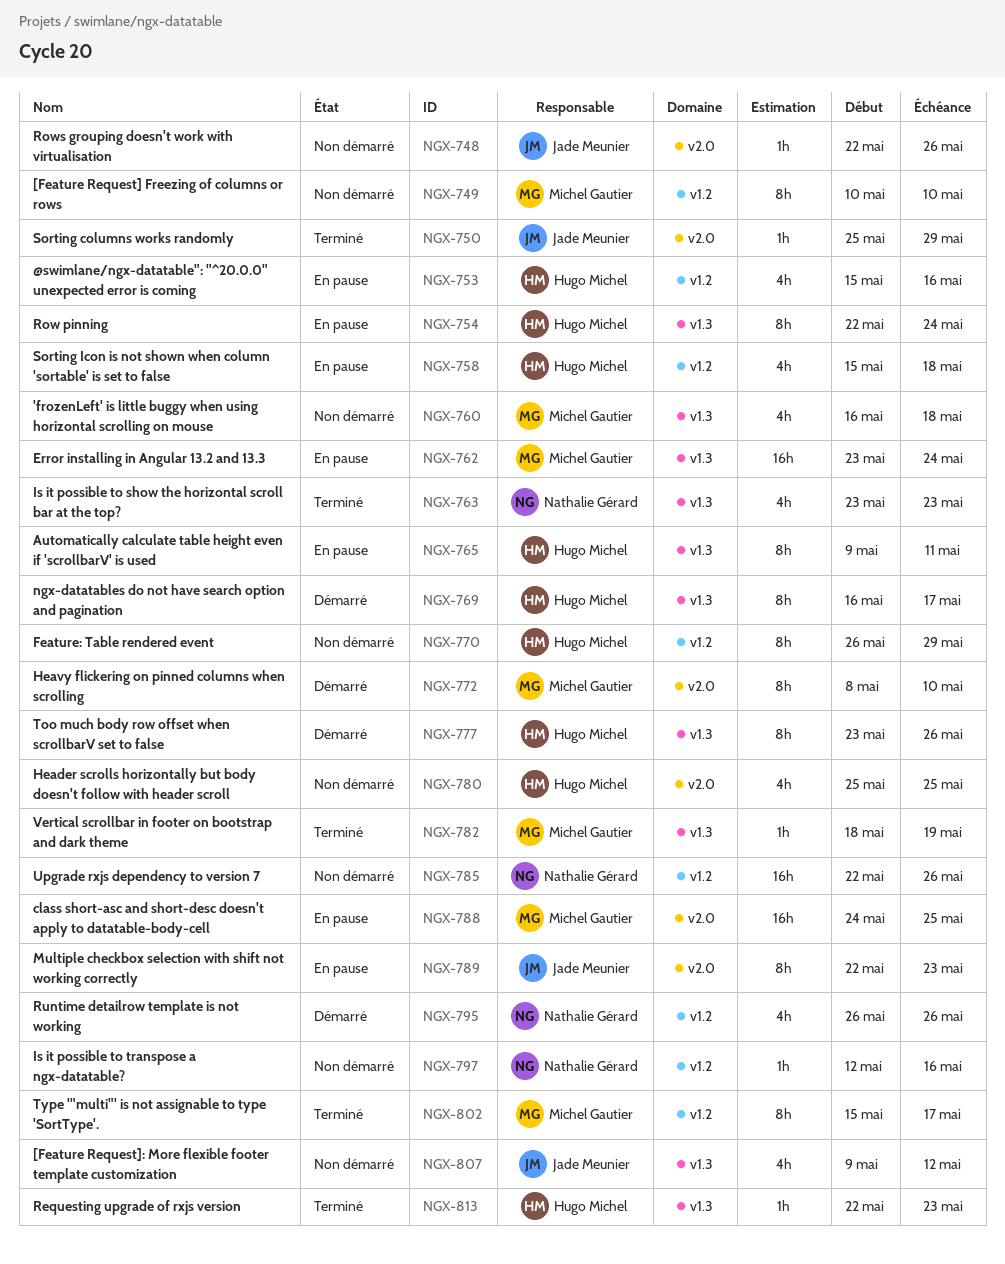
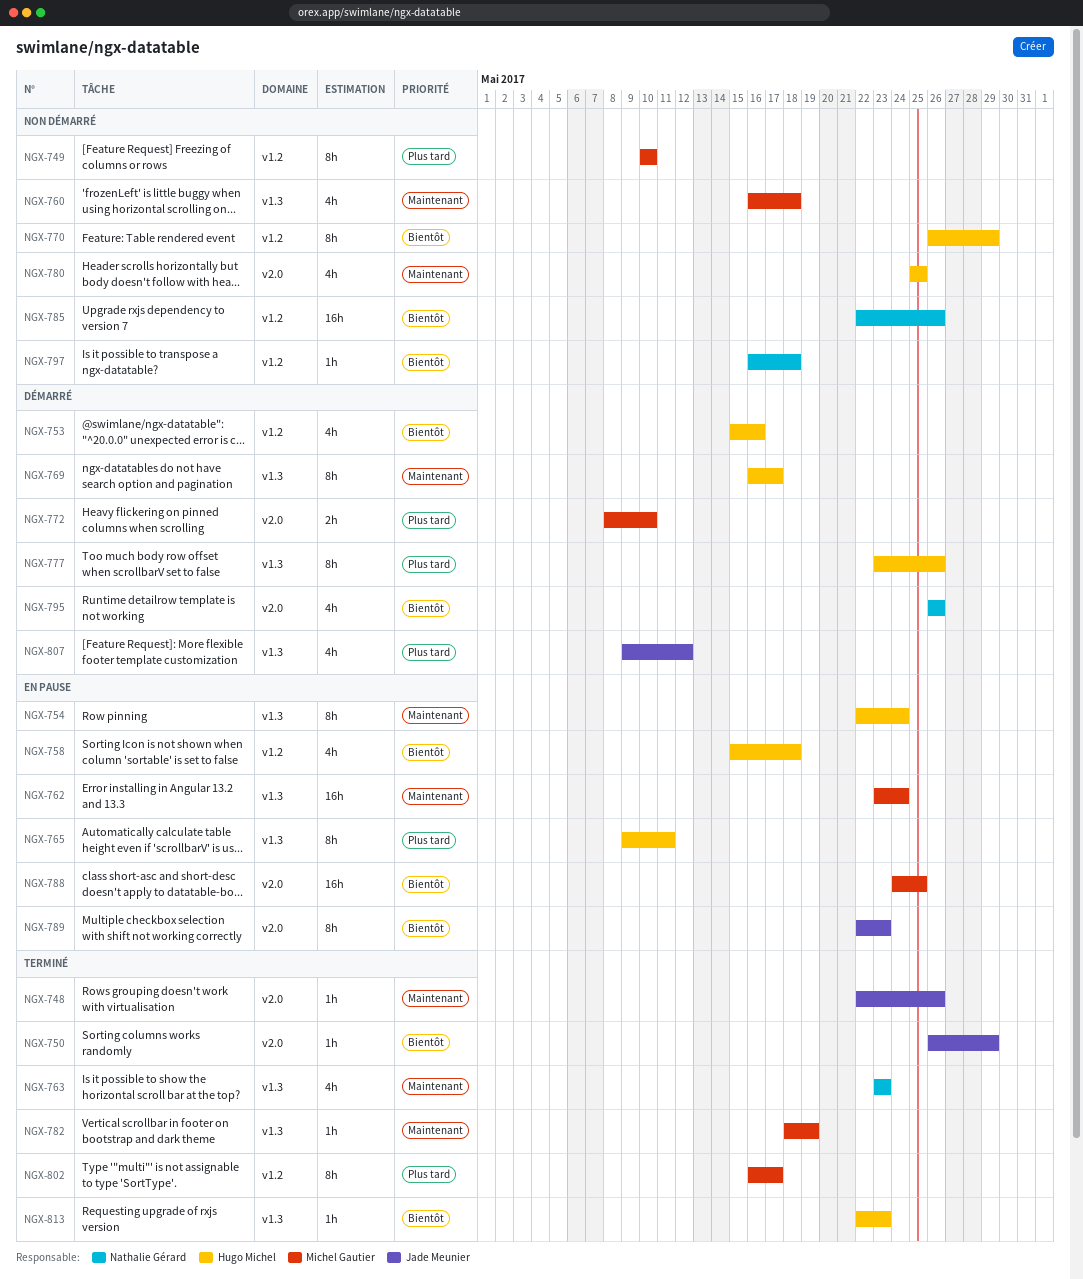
NGX-748, status: Non démarré -> Terminé
NGX-750, start: May 25 -> May 26
NGX-753, status: En pause -> Démarré
NGX-772, estimate: 8h -> 2h
NGX-795, label: v1.2 -> v2.0
NGX-797, start: May 12 -> May 16
NGX-797, due: May 16 -> May 18
NGX-802, start: May 15 -> May 16
NGX-807, status: Non démarré -> Démarré

